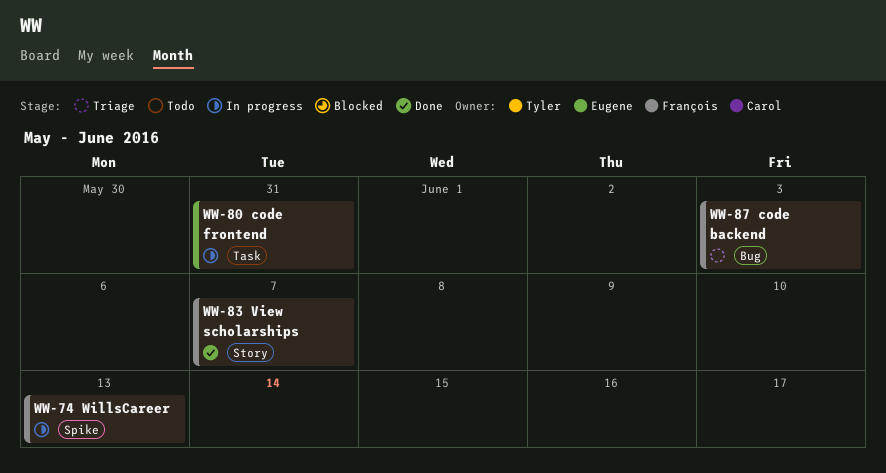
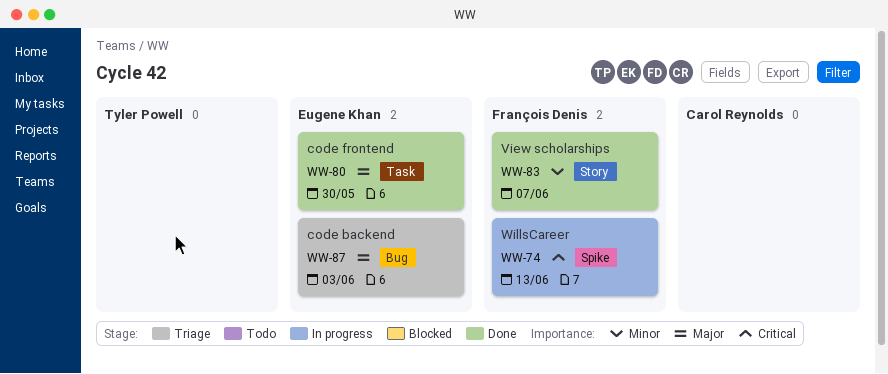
WW-80, status: In progress -> Done
WW-80, due: May 31 -> May 30
WW-87, owner: François Denis -> Eugene Khan

